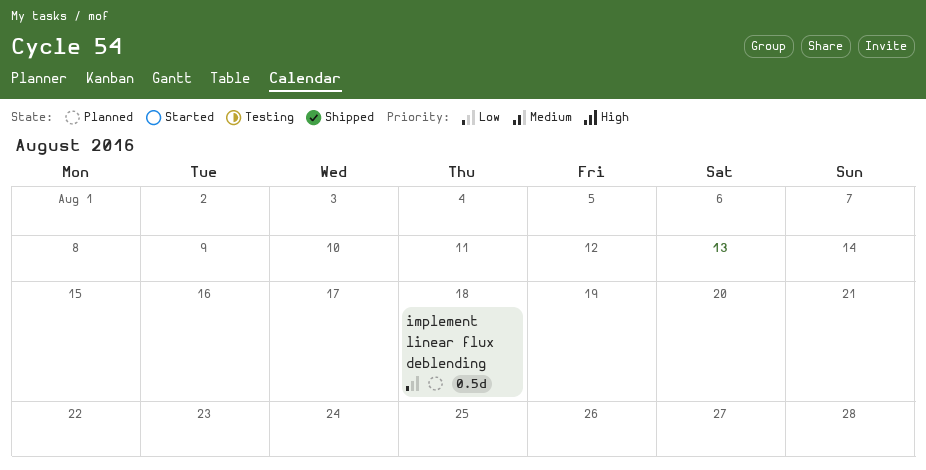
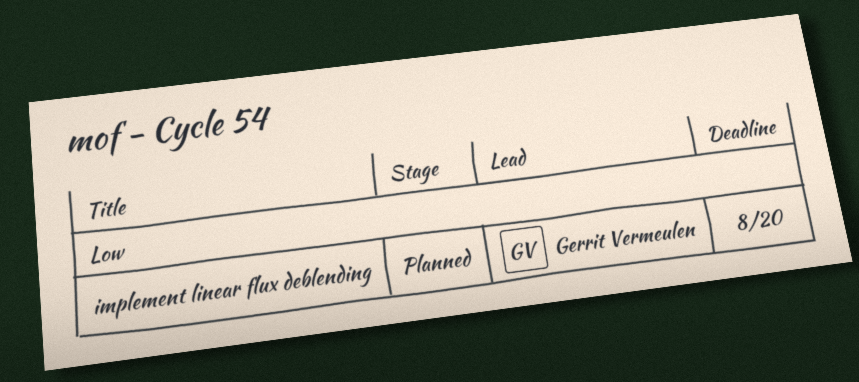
implement linear flux deblending, due: Aug 18 -> Aug 20

